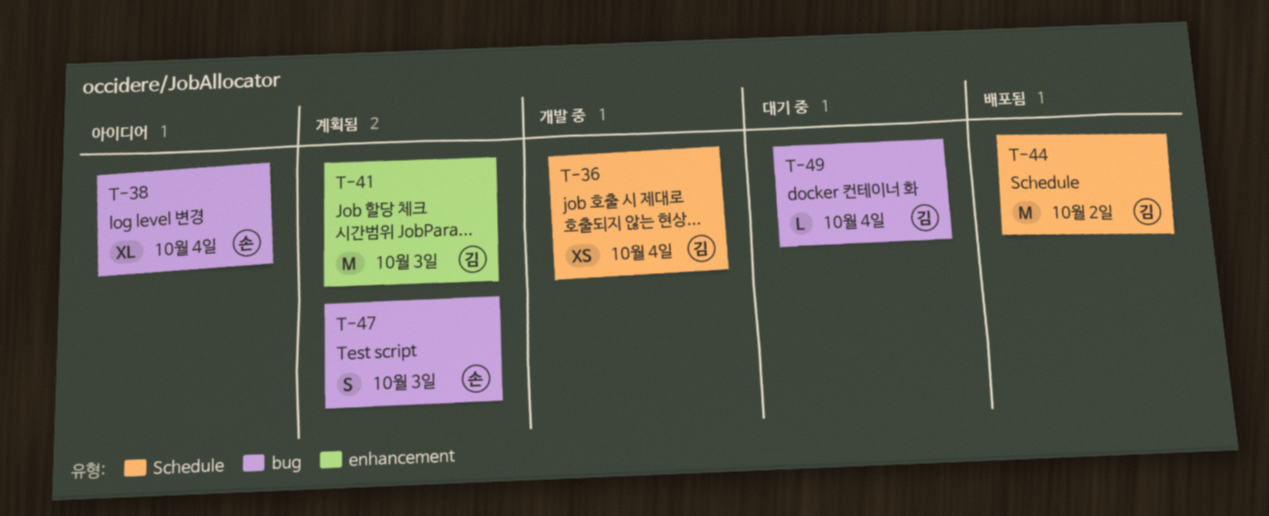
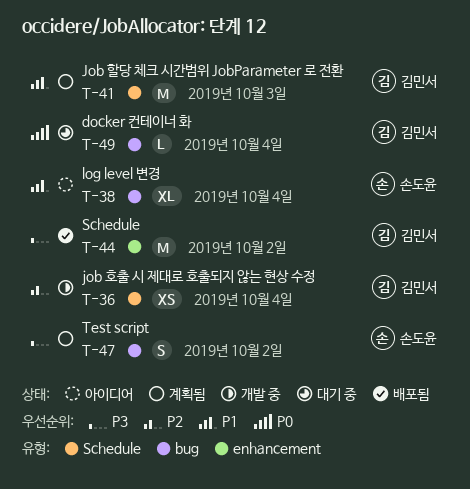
T-41, label: enhancement -> Schedule
T-44, label: Schedule -> enhancement
T-47, due: Oct 3 -> Oct 2

